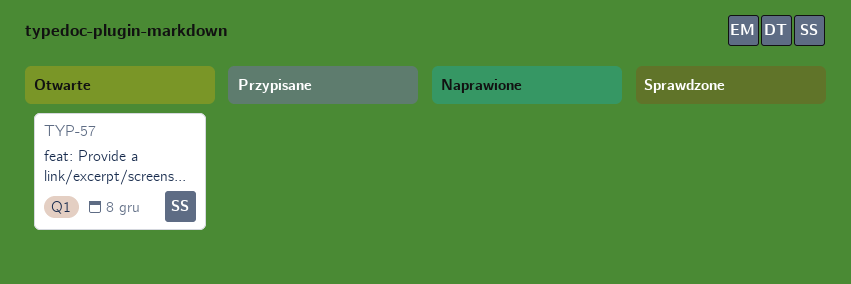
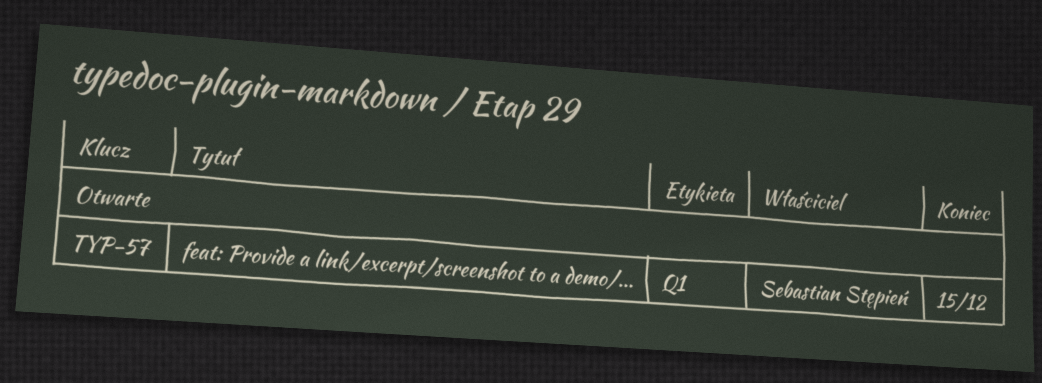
TYP-57, due: Dec 8 -> Dec 15

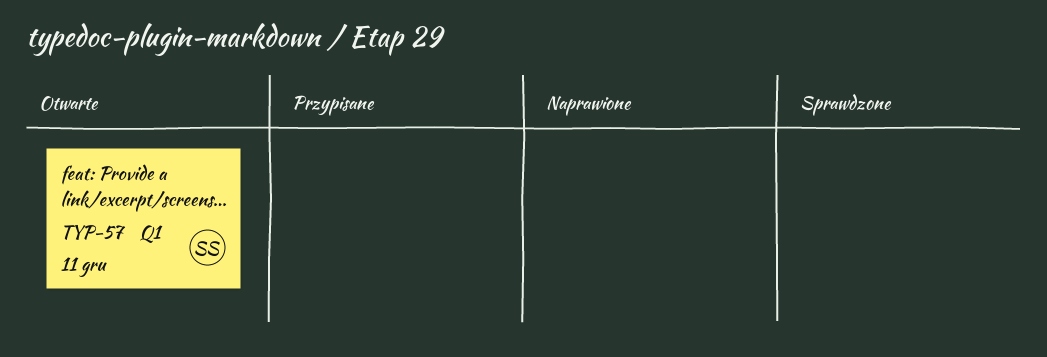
TYP-57, due: Dec 15 -> Dec 11

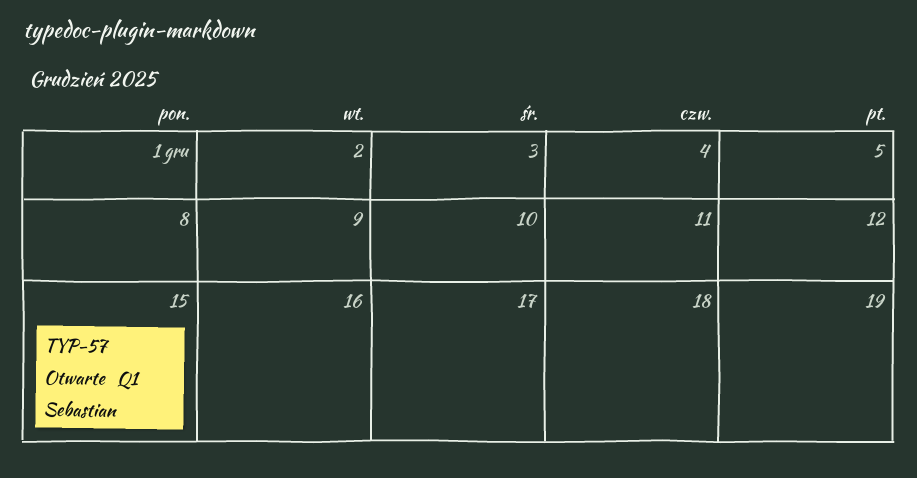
TYP-57, due: Dec 11 -> Dec 15

